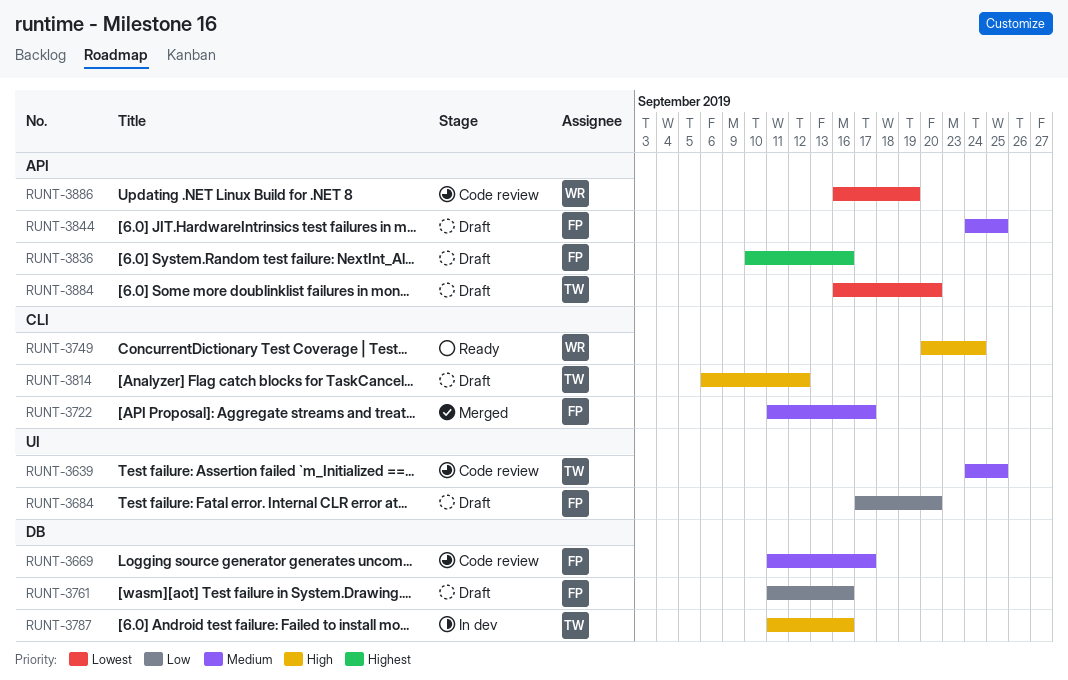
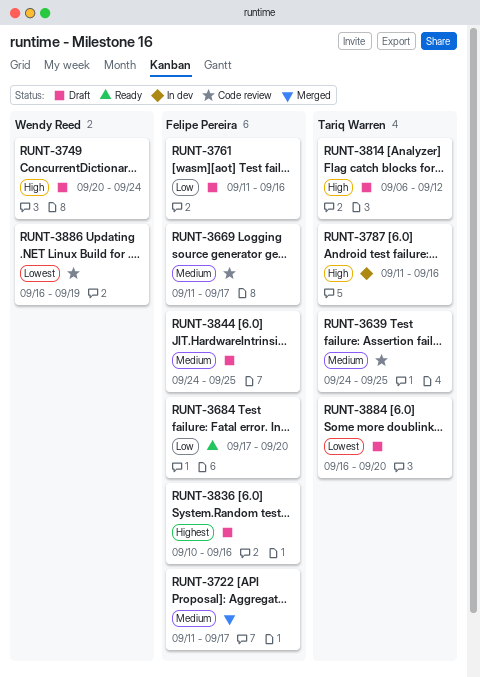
RUNT-3684, status: Draft -> Ready
RUNT-3749, status: Ready -> Draft

